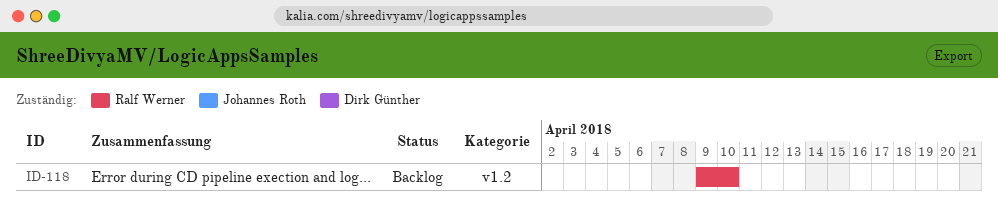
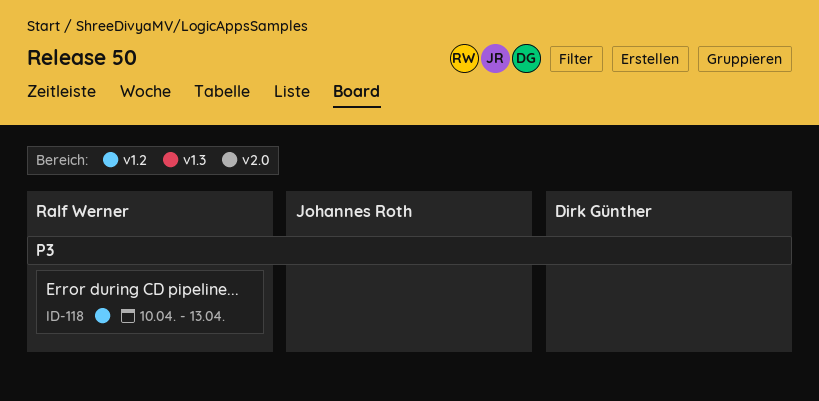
ID-118, start: Apr 9 -> Apr 10
ID-118, due: Apr 10 -> Apr 13

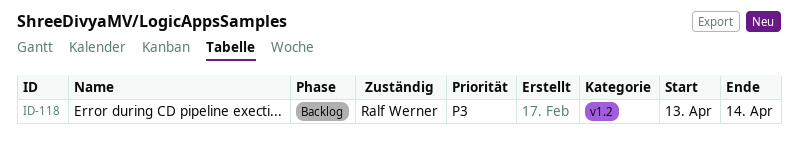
ID-118, start: Apr 10 -> Apr 13
ID-118, due: Apr 13 -> Apr 14

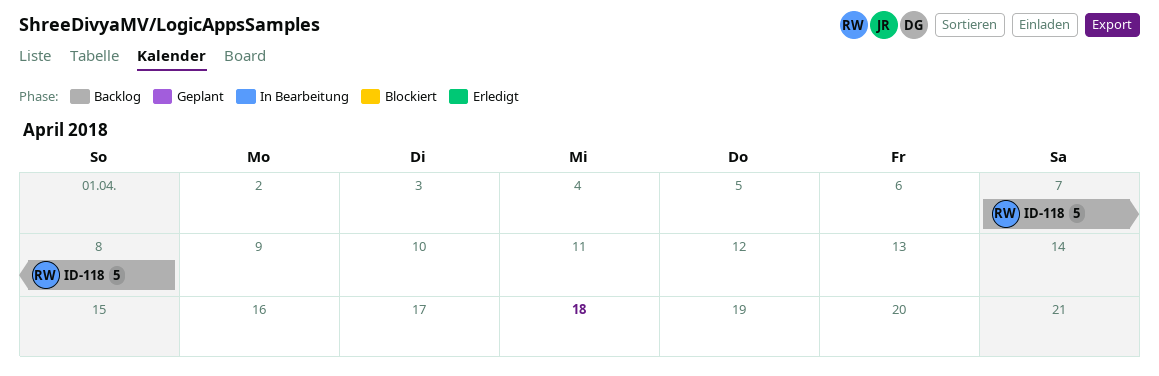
ID-118, start: Apr 13 -> Apr 7
ID-118, due: Apr 14 -> Apr 8

